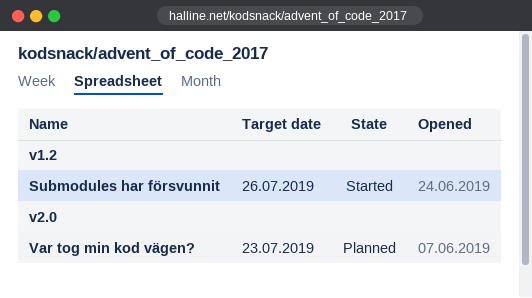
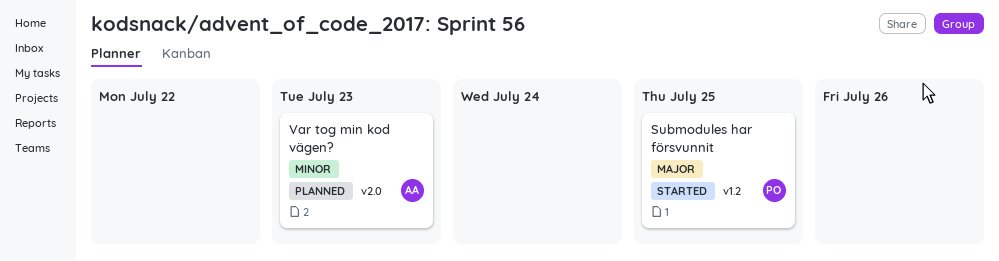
Submodules har försvunnit, due: Jul 26 -> Jul 25

